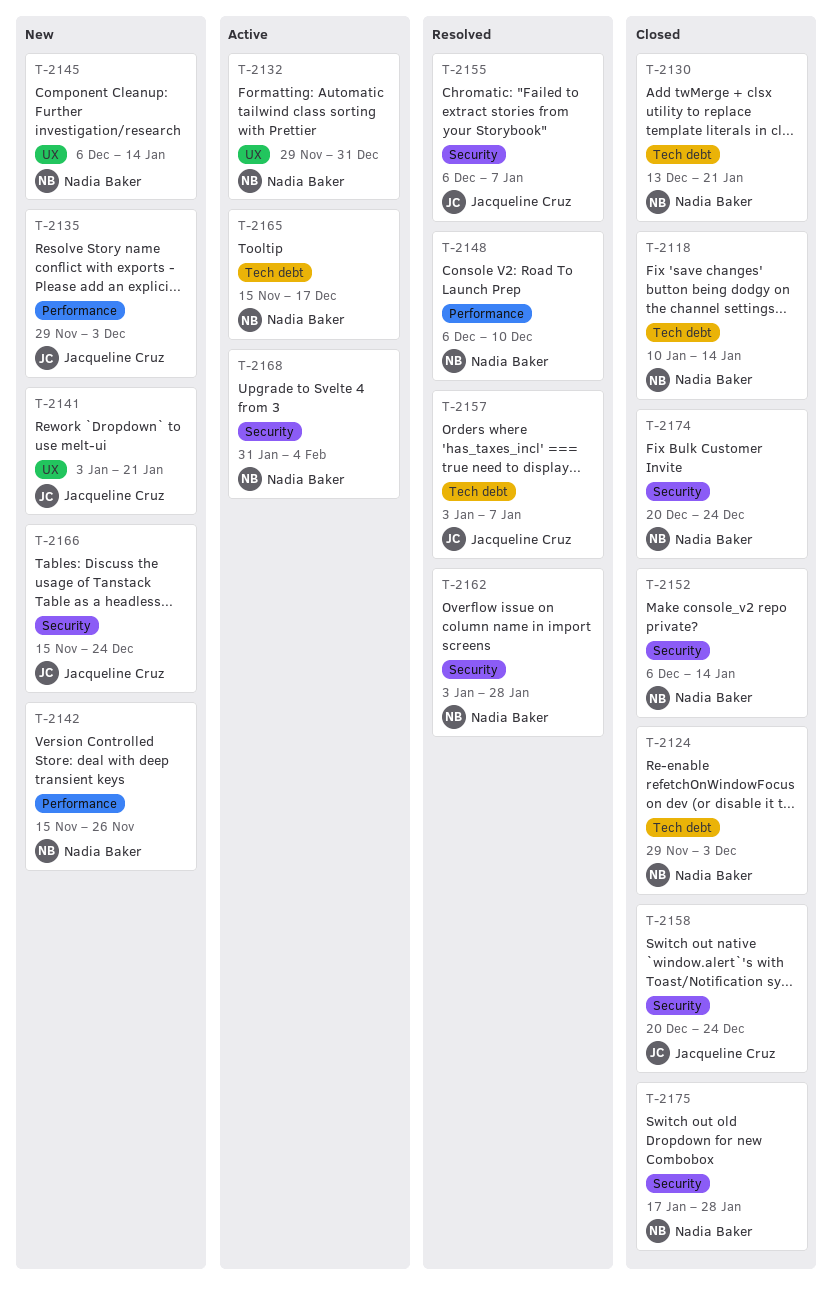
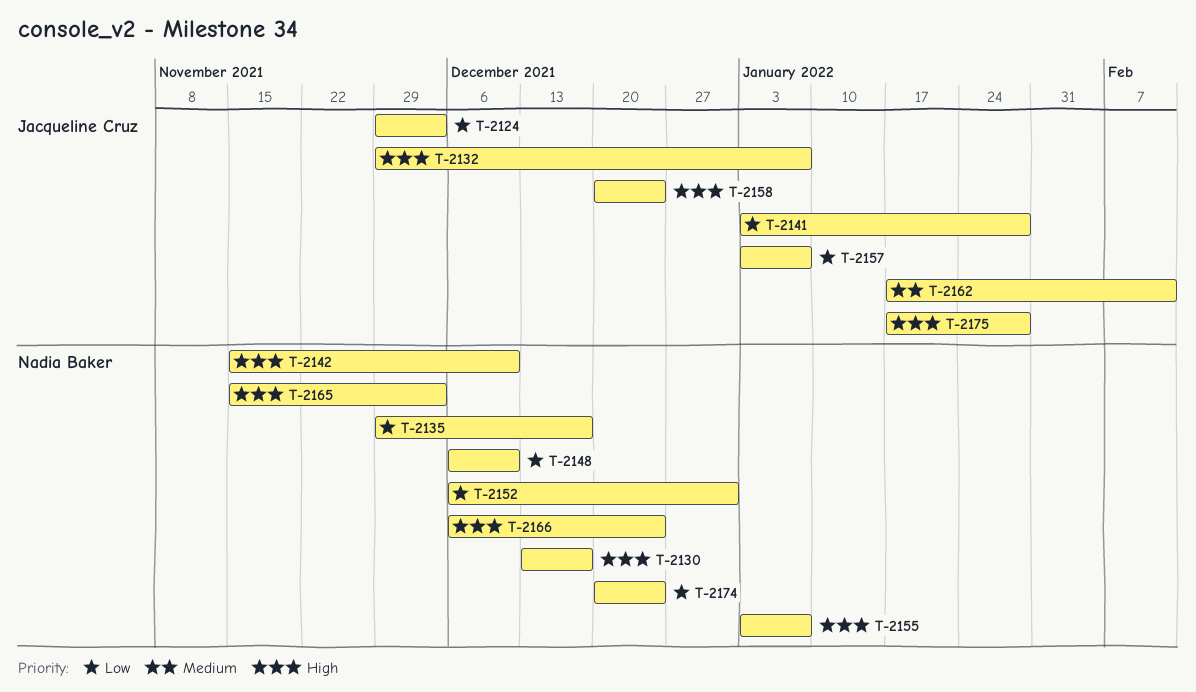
T-2118: present -> none
T-2124, owner: Nadia Baker -> Jacqueline Cruz
T-2130, due: Jan 21 -> Dec 17
T-2132, owner: Nadia Baker -> Jacqueline Cruz
T-2132, due: Dec 31 -> Jan 7
T-2135, owner: Jacqueline Cruz -> Nadia Baker
T-2135, due: Dec 3 -> Dec 17
T-2141, due: Jan 21 -> Jan 28
T-2142, due: Nov 26 -> Dec 10
T-2145: present -> none
T-2152, due: Jan 14 -> Dec 31
T-2155, owner: Jacqueline Cruz -> Nadia Baker
T-2155, start: Dec 6 -> Jan 3
T-2162, owner: Nadia Baker -> Jacqueline Cruz
T-2162, start: Jan 3 -> Jan 17
T-2162, due: Jan 28 -> Feb 11
T-2165, due: Dec 17 -> Dec 3
T-2166, owner: Jacqueline Cruz -> Nadia Baker
T-2166, start: Nov 15 -> Dec 6
T-2168: present -> none
T-2175, owner: Nadia Baker -> Jacqueline Cruz

